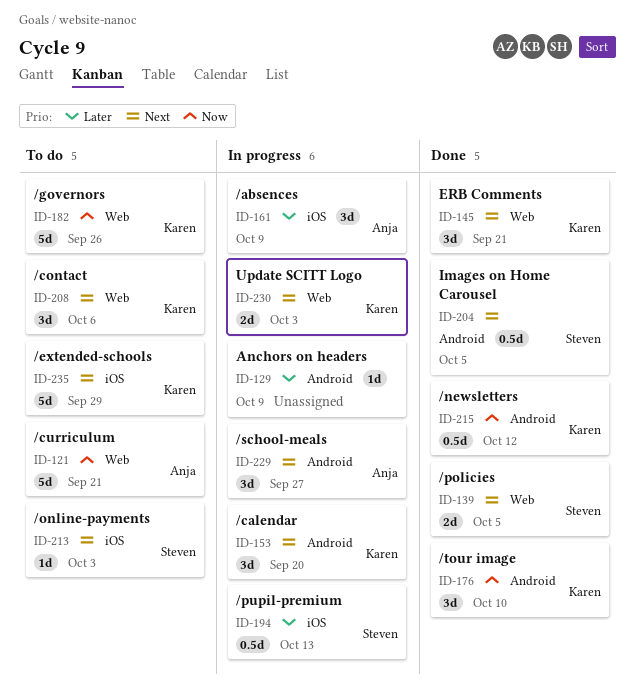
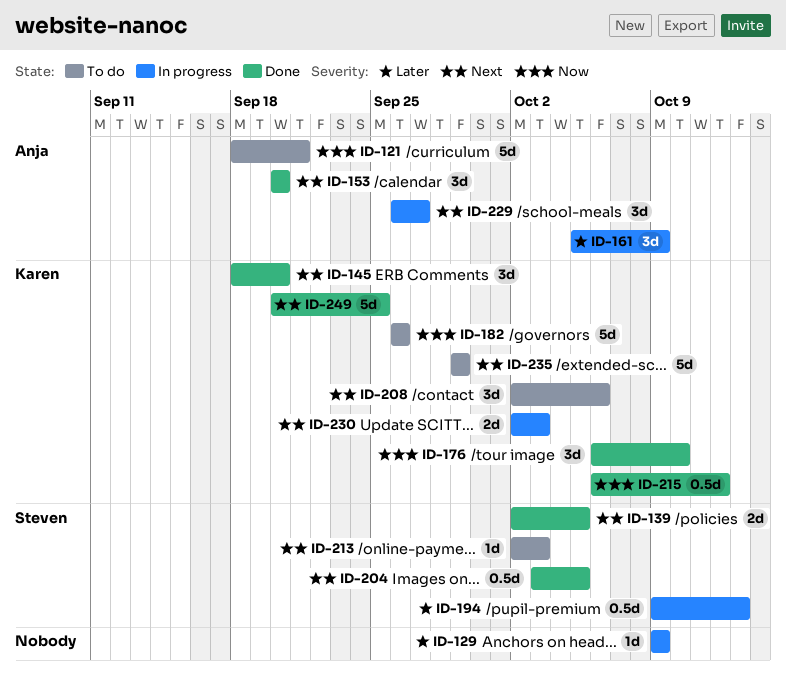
ID-145, due: Sep 21 -> Sep 20
ID-153, status: In progress -> Done
ID-153, owner: Karen -> Anja
ID-249: none -> present

